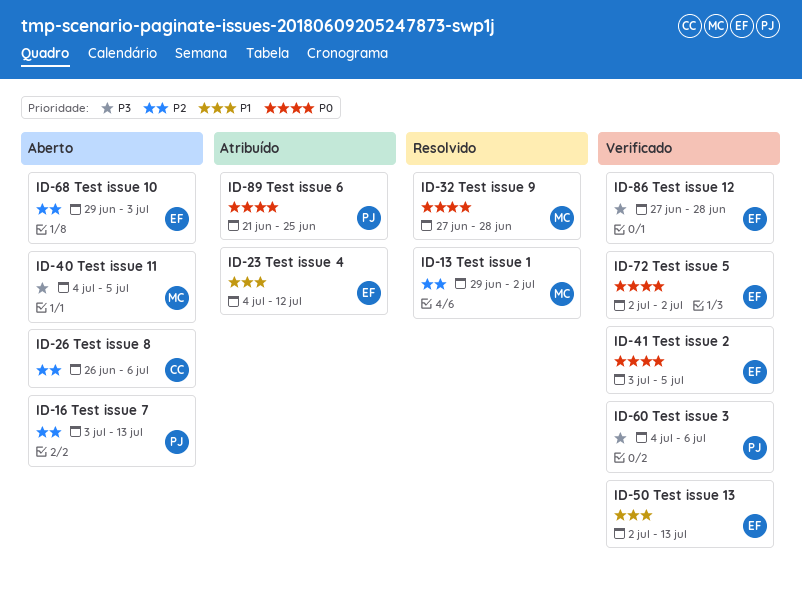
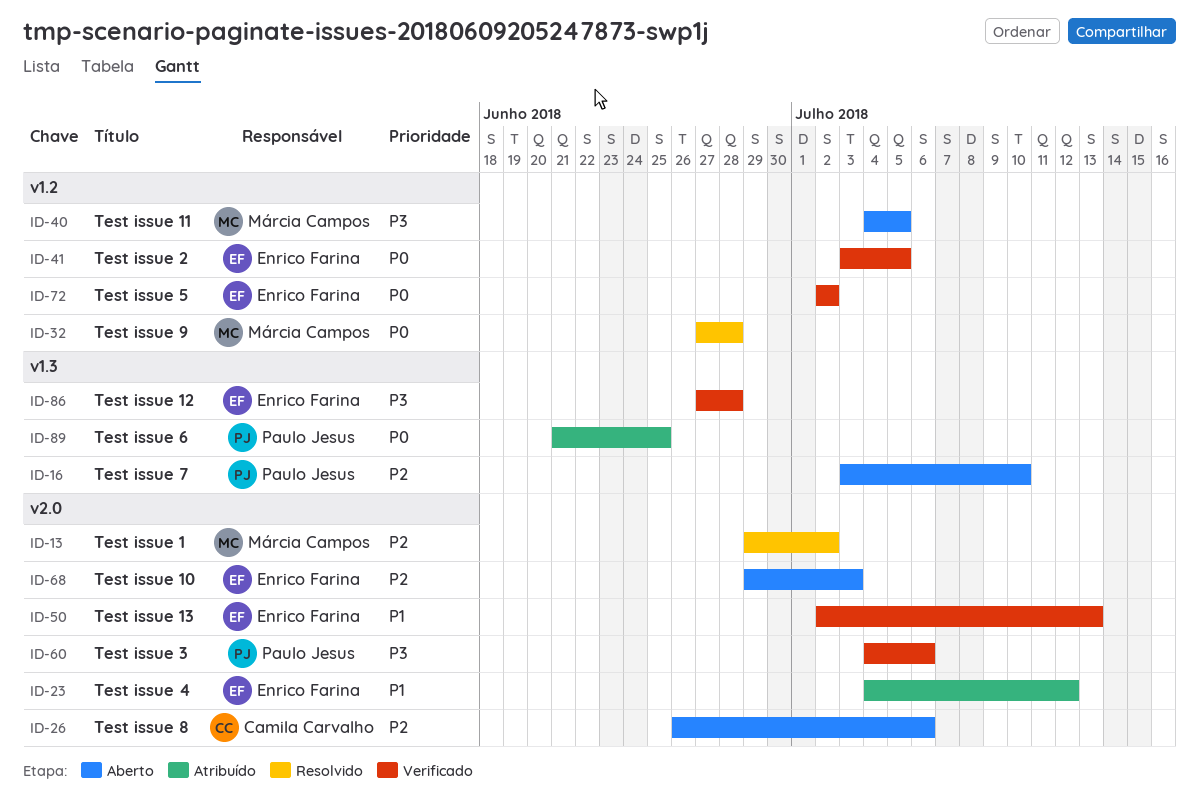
ID-16, due: Jul 13 -> Jul 10

